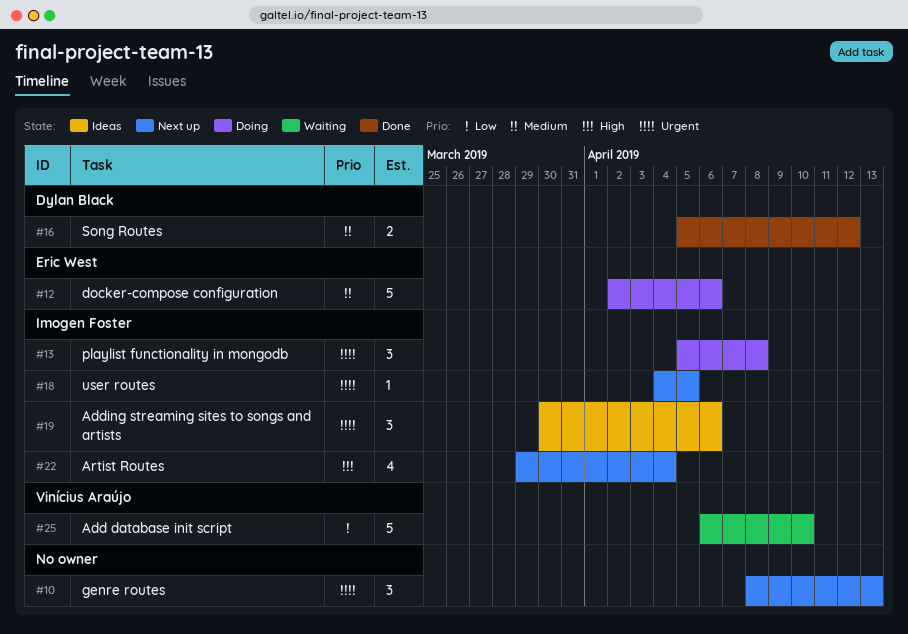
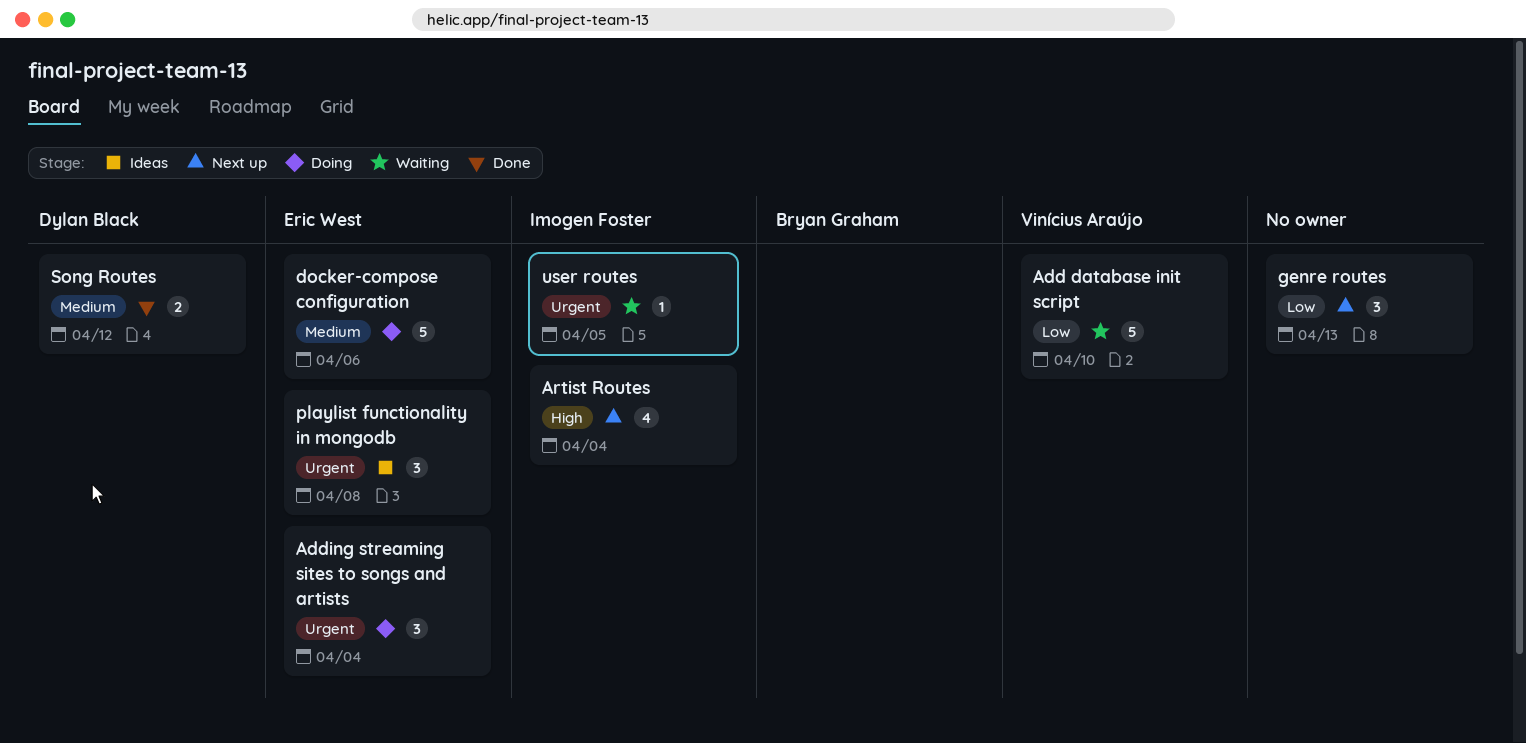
Adding streaming sites to songs and artists, status: Ideas -> Doing
Adding streaming sites to songs and artists, owner: Imogen Foster -> Eric West
Adding streaming sites to songs and artists, due: Apr 6 -> Apr 4
genre routes, priority: Urgent -> Low
playlist functionality in mongodb, status: Doing -> Ideas
playlist functionality in mongodb, owner: Imogen Foster -> Eric West
user routes, status: Next up -> Waiting

